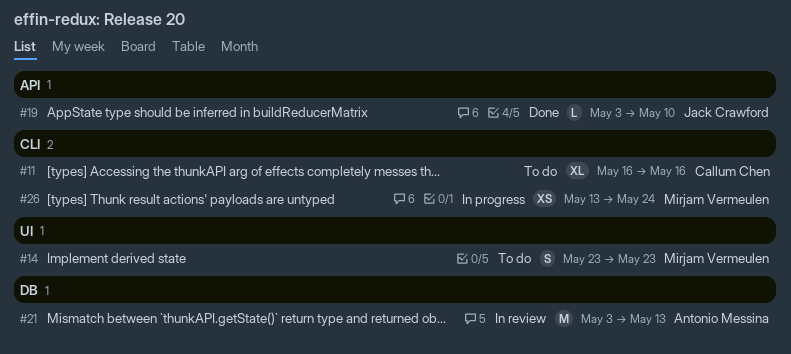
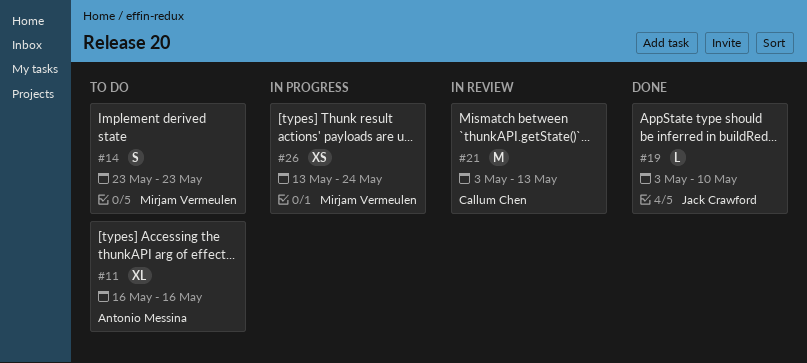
#11, owner: Callum Chen -> Antonio Messina
#21, owner: Antonio Messina -> Callum Chen

